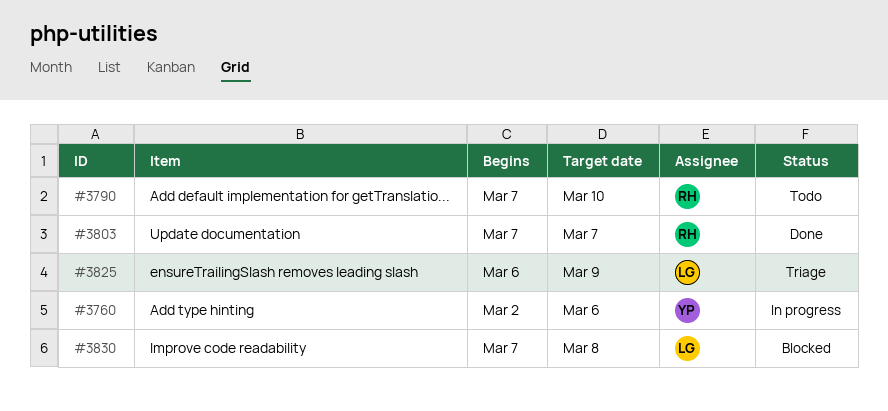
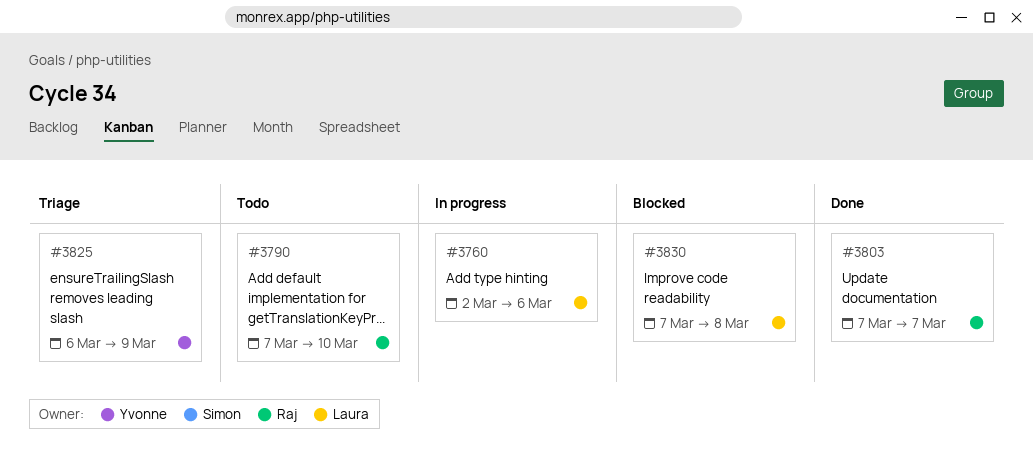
#3760, owner: Yvonne -> Laura
#3825, owner: Laura -> Yvonne

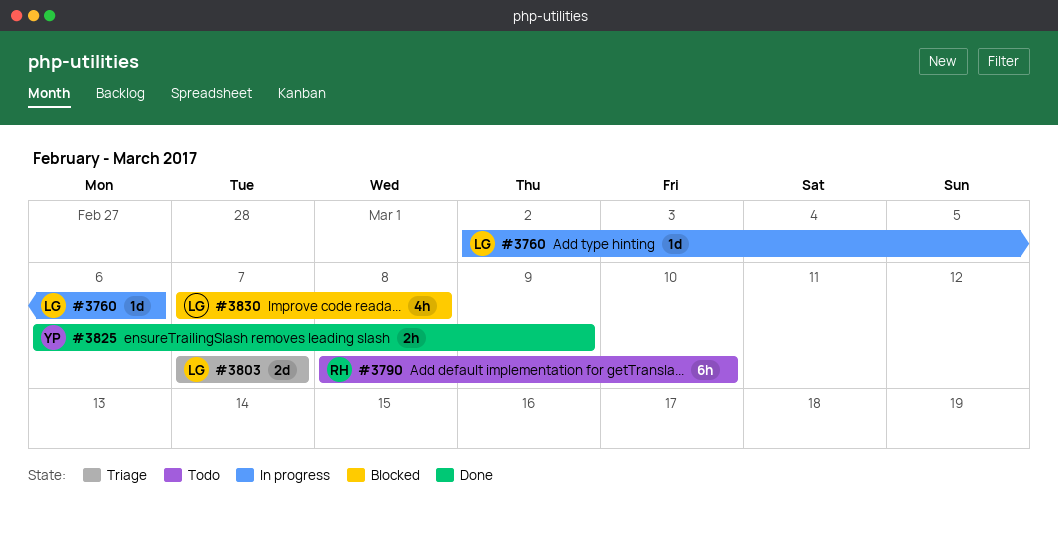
#3790, start: Mar 7 -> Mar 8
#3803, status: Done -> Triage
#3803, owner: Raj -> Laura
#3825, status: Triage -> Done

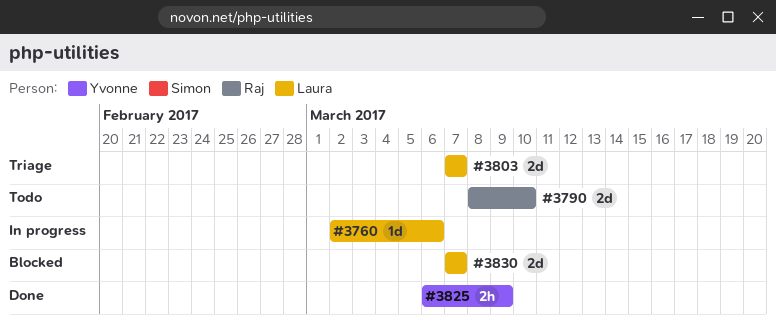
#3790, estimate: 6h -> 2d
#3830, estimate: 4h -> 2d
#3830, due: Mar 8 -> Mar 7

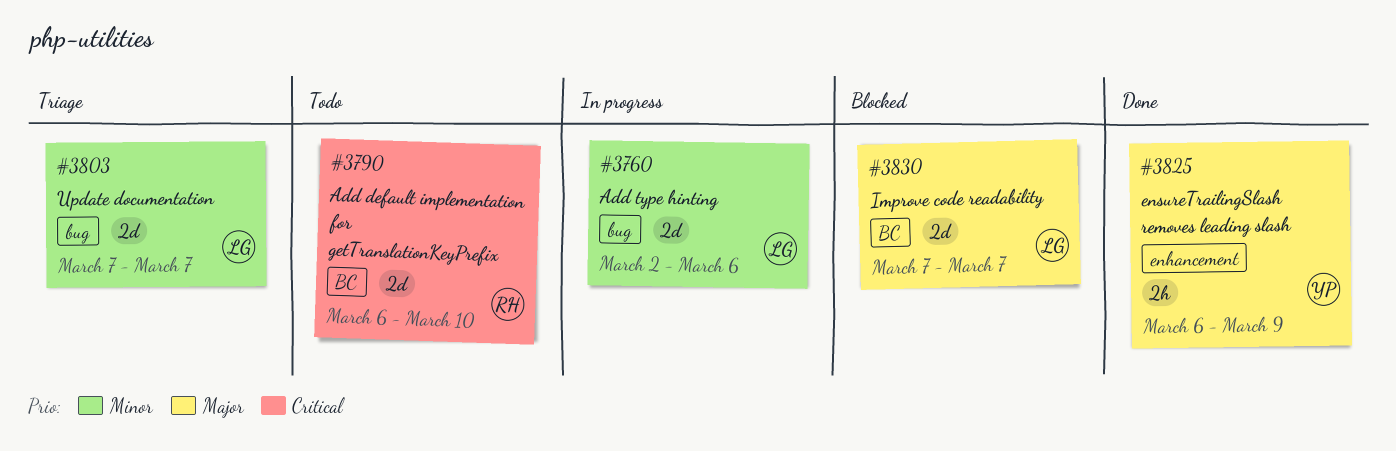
#3760, estimate: 1d -> 2d
#3790, start: Mar 8 -> Mar 6

